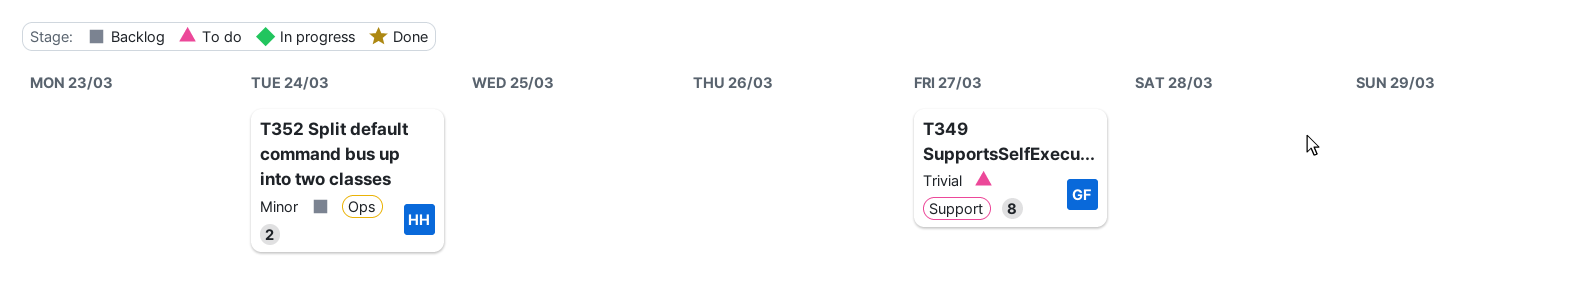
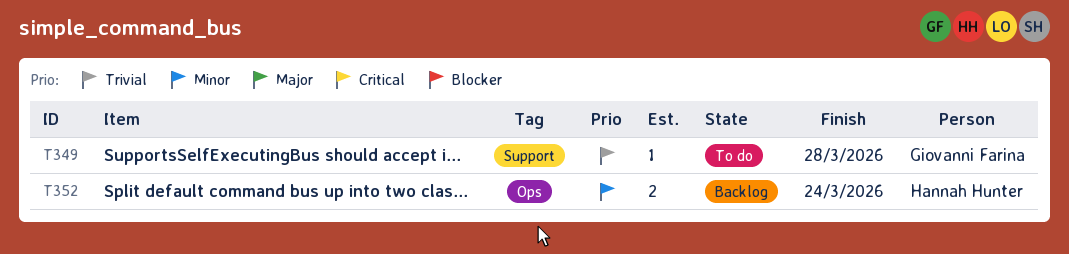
T349, estimate: 8 -> 1
T349, due: Mar 27 -> Mar 28

